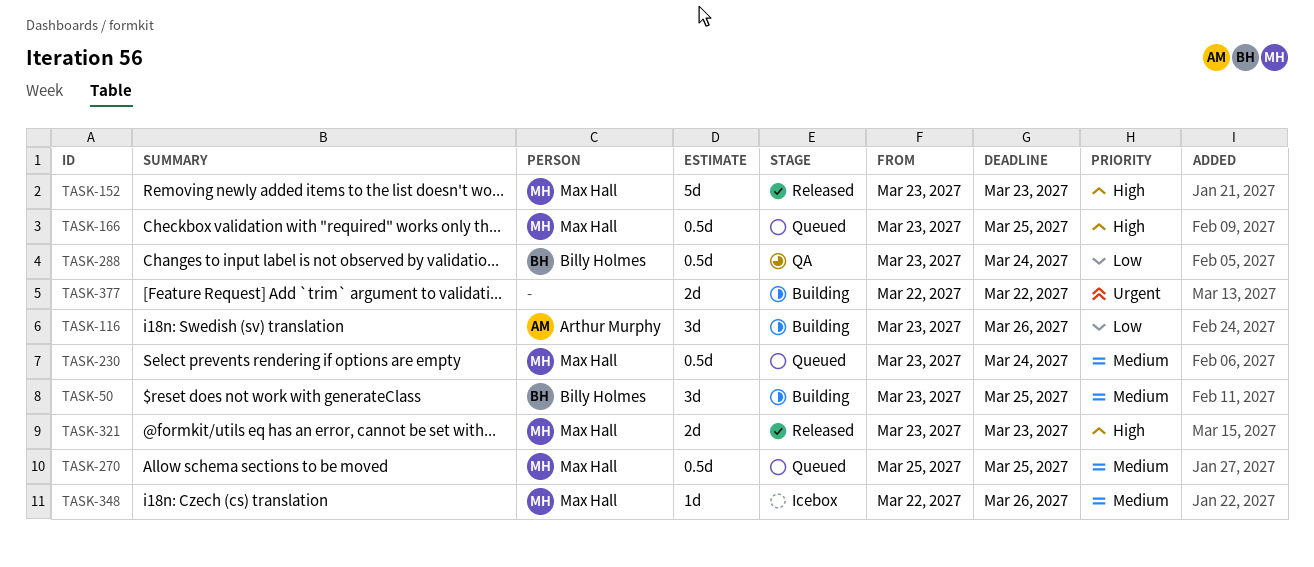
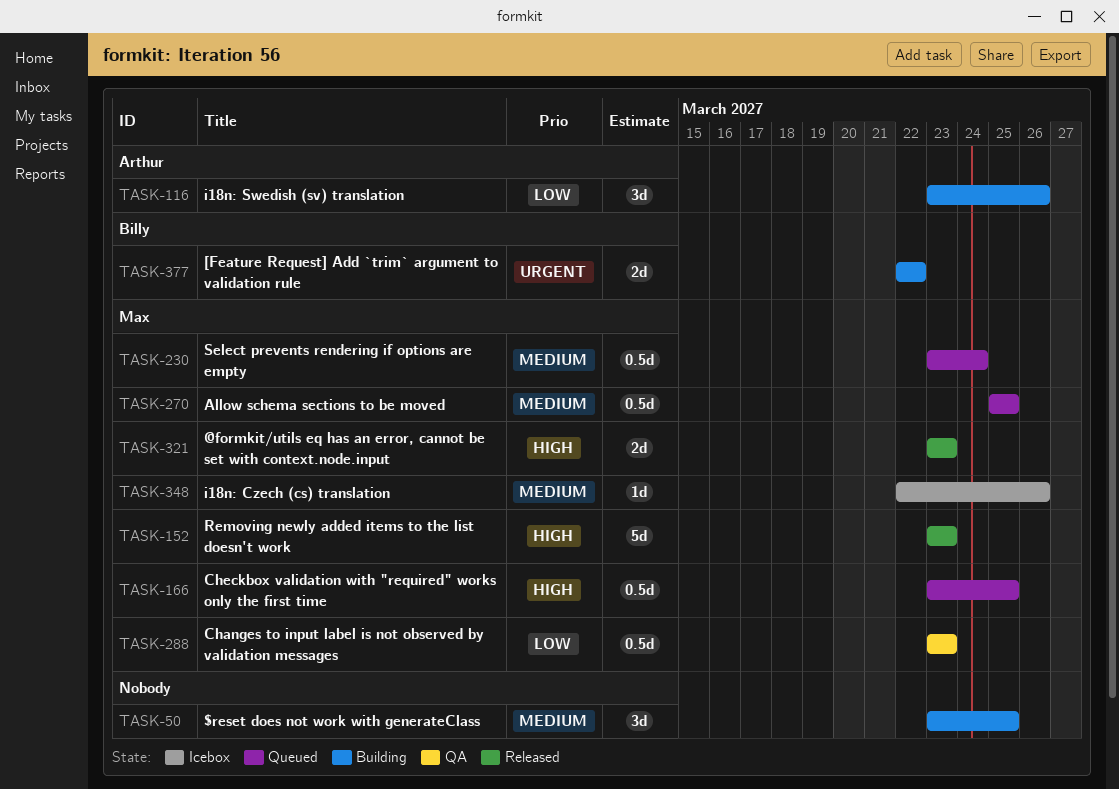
TASK-50, owner: Billy Holmes -> none
TASK-288, owner: Billy Holmes -> Max Hall
TASK-288, due: Mar 24 -> Mar 23
TASK-377, owner: none -> Billy Holmes

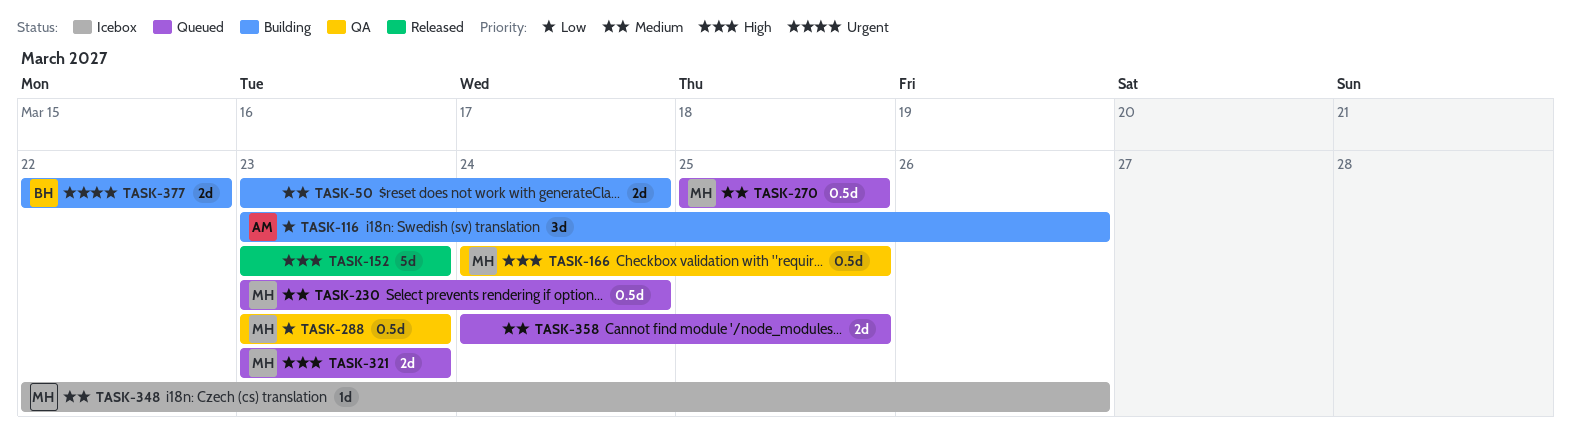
TASK-50, estimate: 3d -> 2d
TASK-50, due: Mar 25 -> Mar 24
TASK-152, owner: Max -> none
TASK-166, status: Queued -> QA
TASK-166, start: Mar 23 -> Mar 24
TASK-321, status: Released -> Queued
TASK-358: none -> present

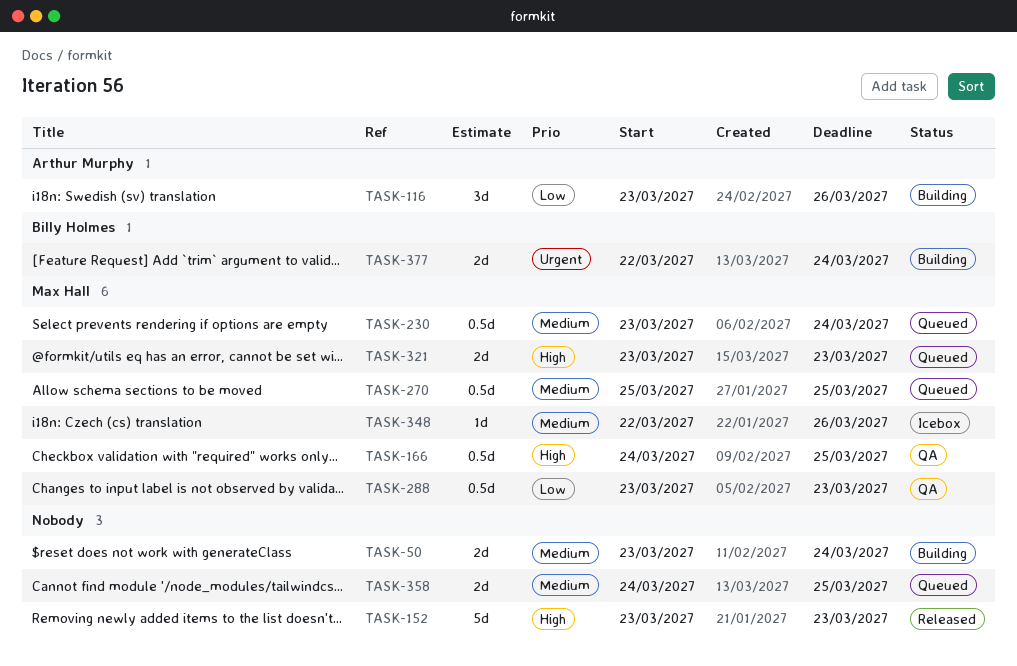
TASK-377, due: Mar 22 -> Mar 24

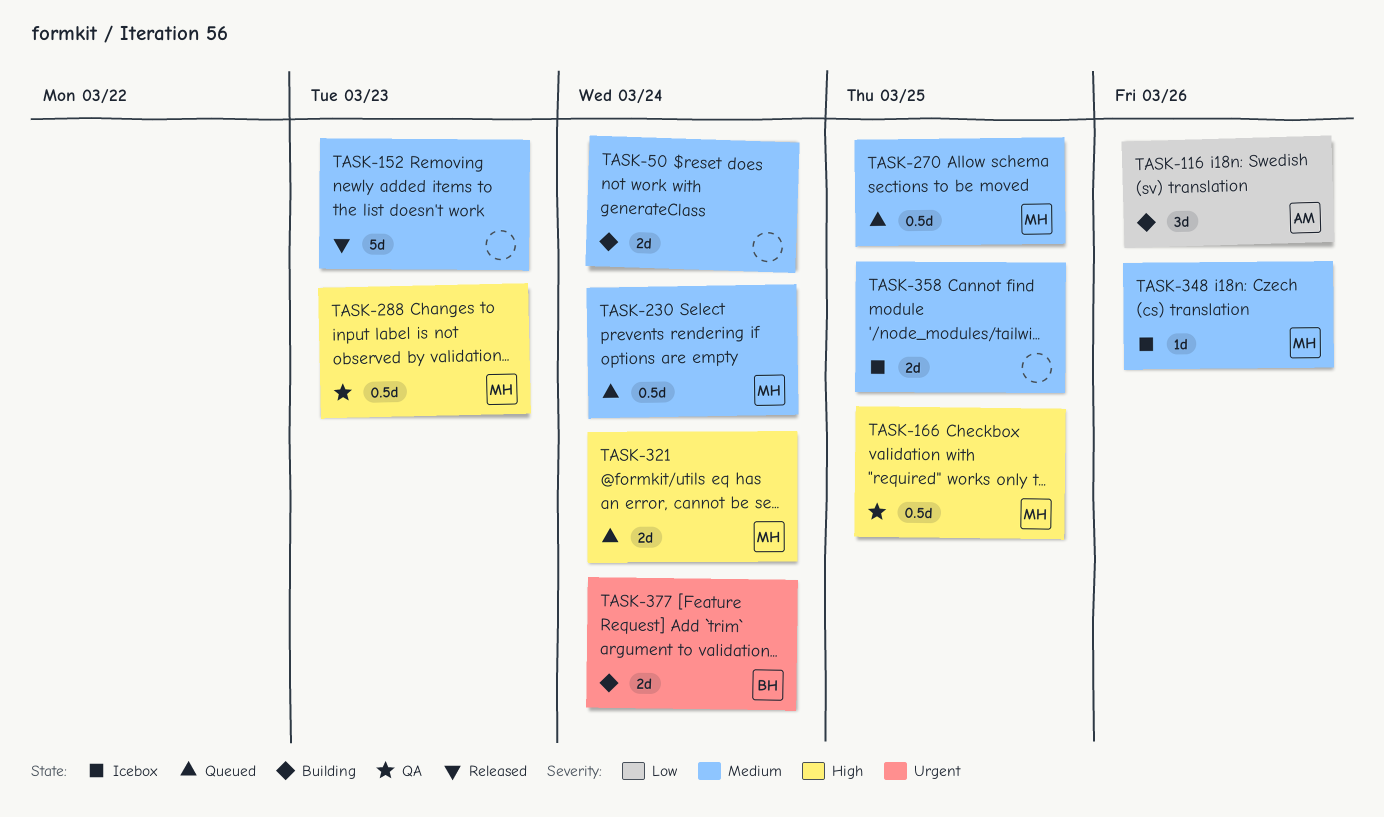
TASK-152, priority: High -> Medium
TASK-288, priority: Low -> High
TASK-321, due: Mar 23 -> Mar 24
TASK-358, status: Queued -> Icebox

